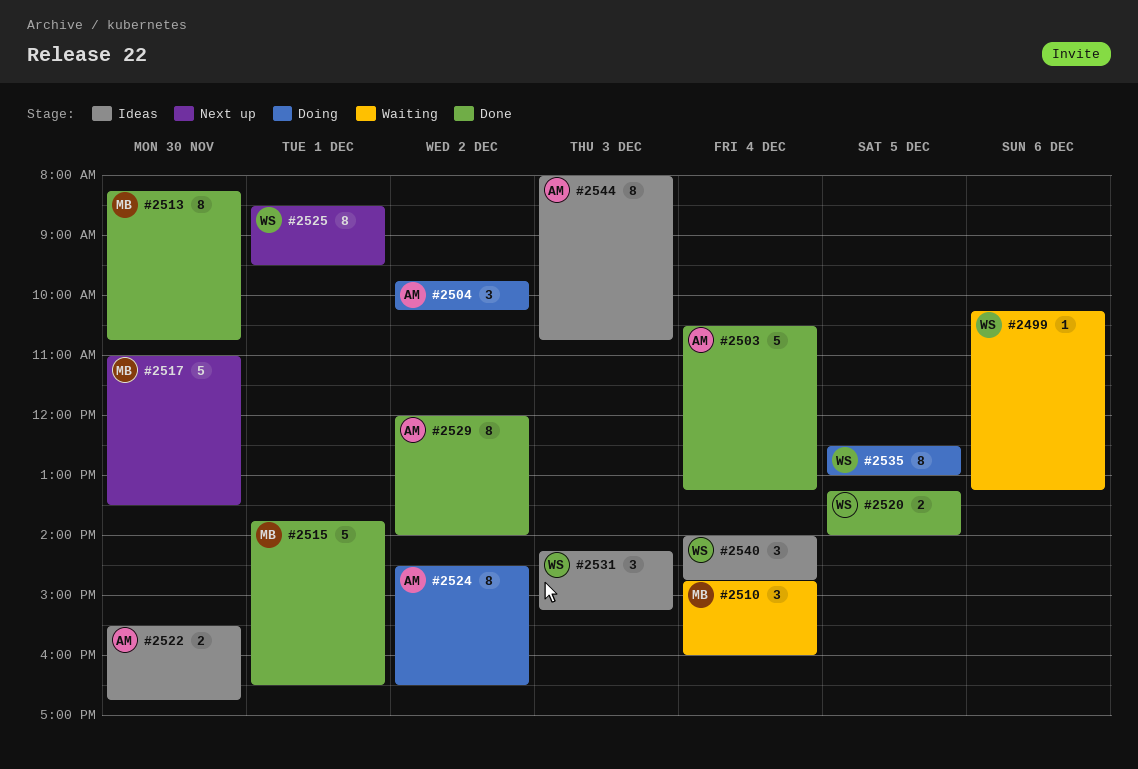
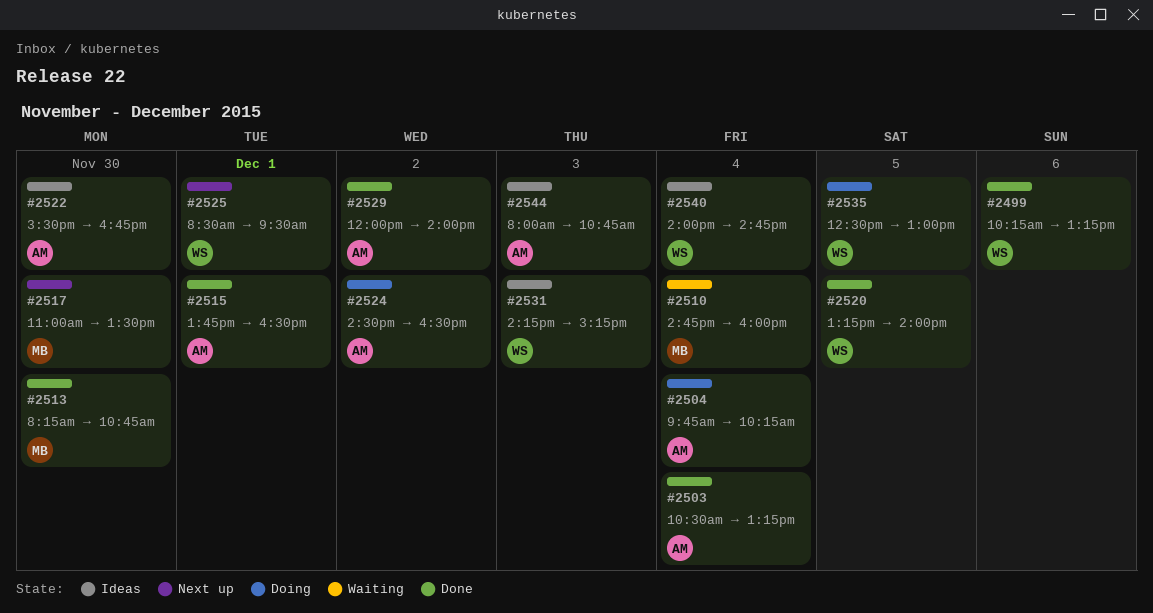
#2499, status: Waiting -> Done
#2504, day: Dec 2 -> Dec 4
#2515, owner: MB -> AM

